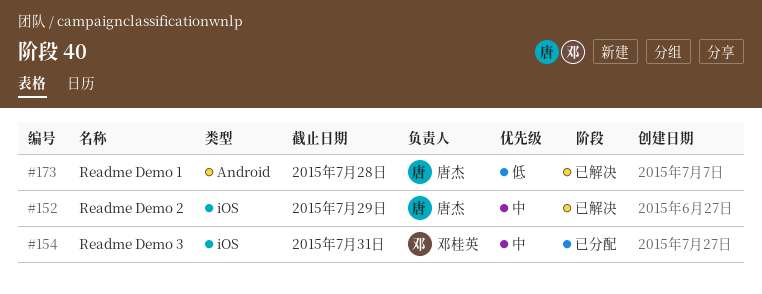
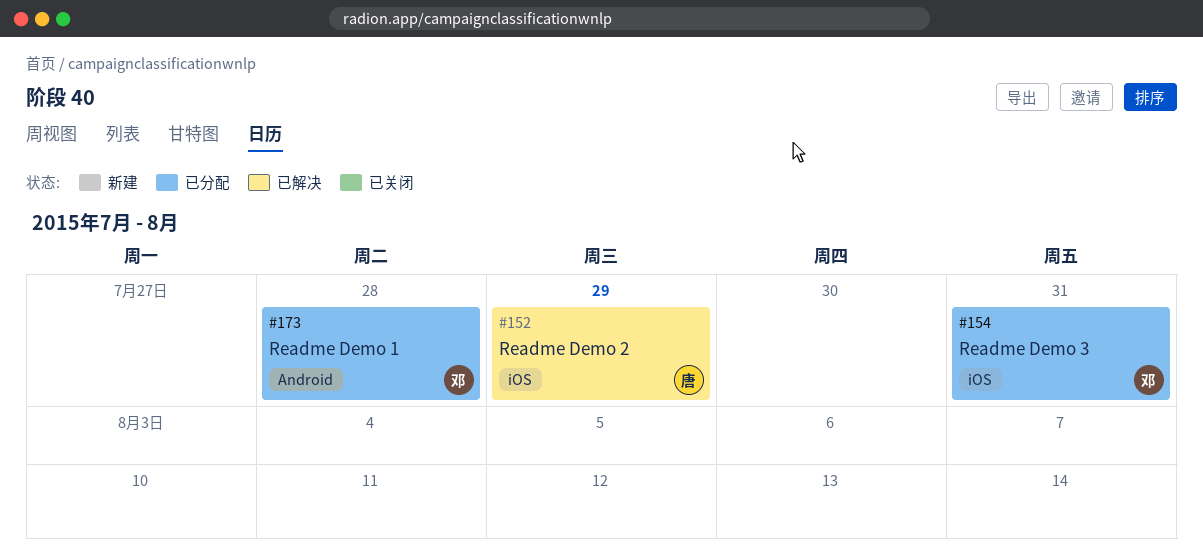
#173, status: 已解决 -> 已分配
#173, owner: 唐杰 -> 邓桂英

